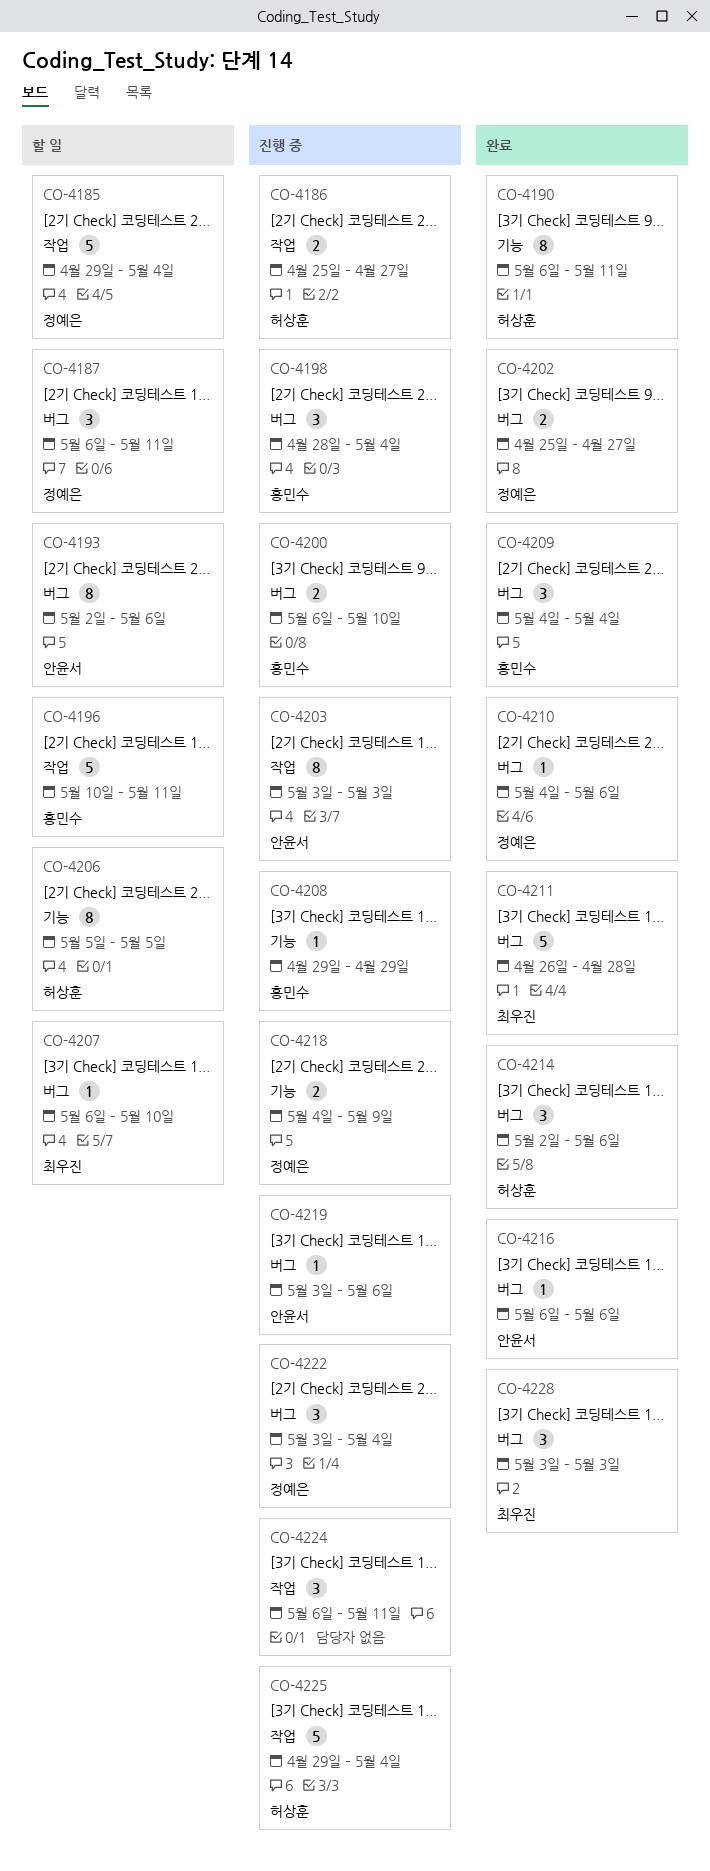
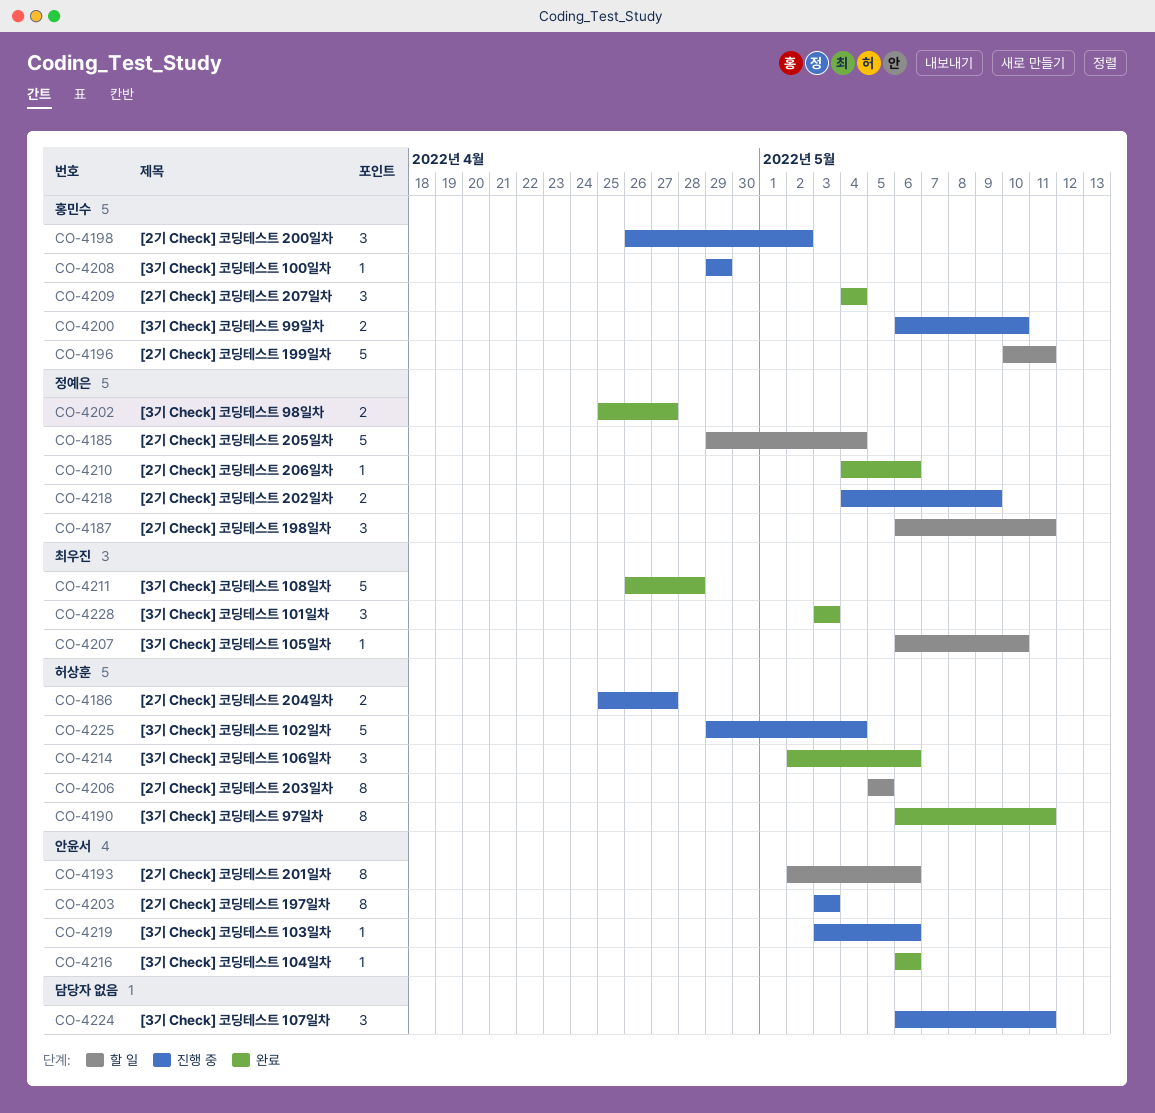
CO-4198, start: Apr 28 -> Apr 26
CO-4198, due: May 4 -> May 2
CO-4222: present -> none

